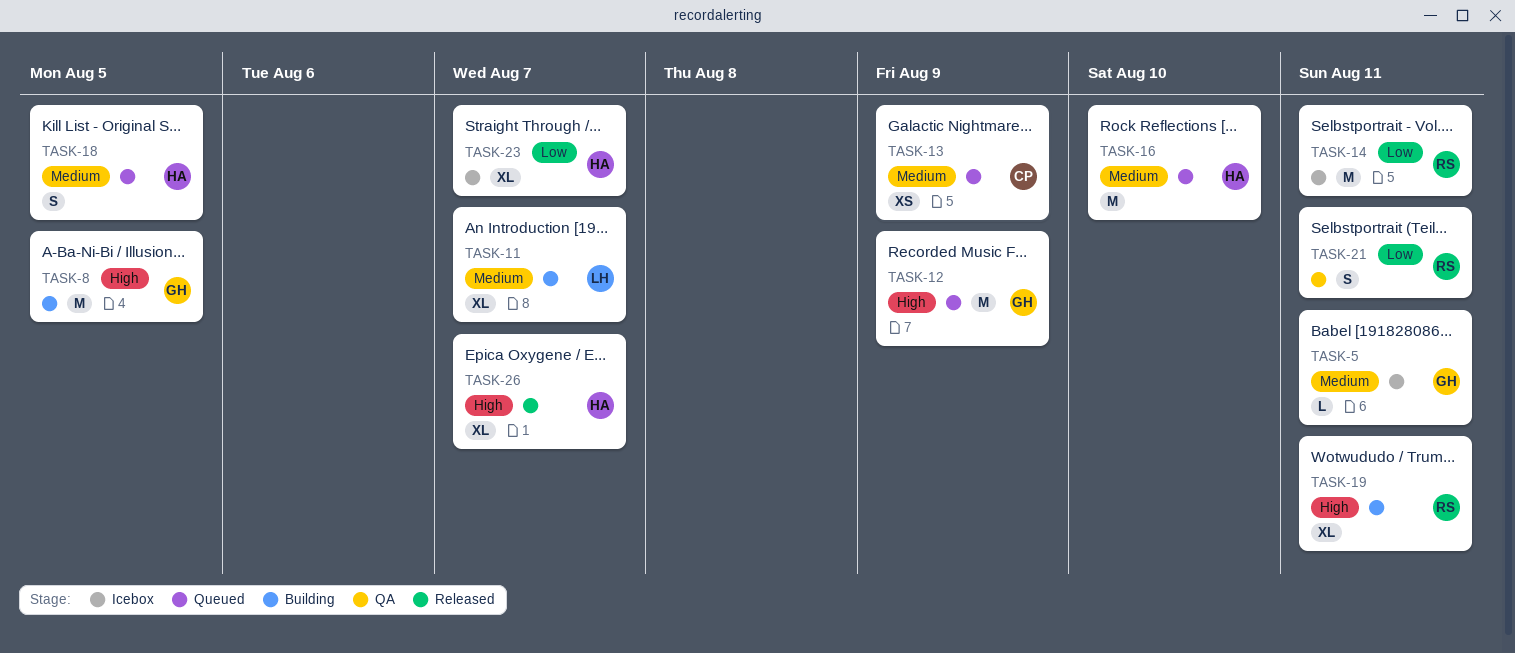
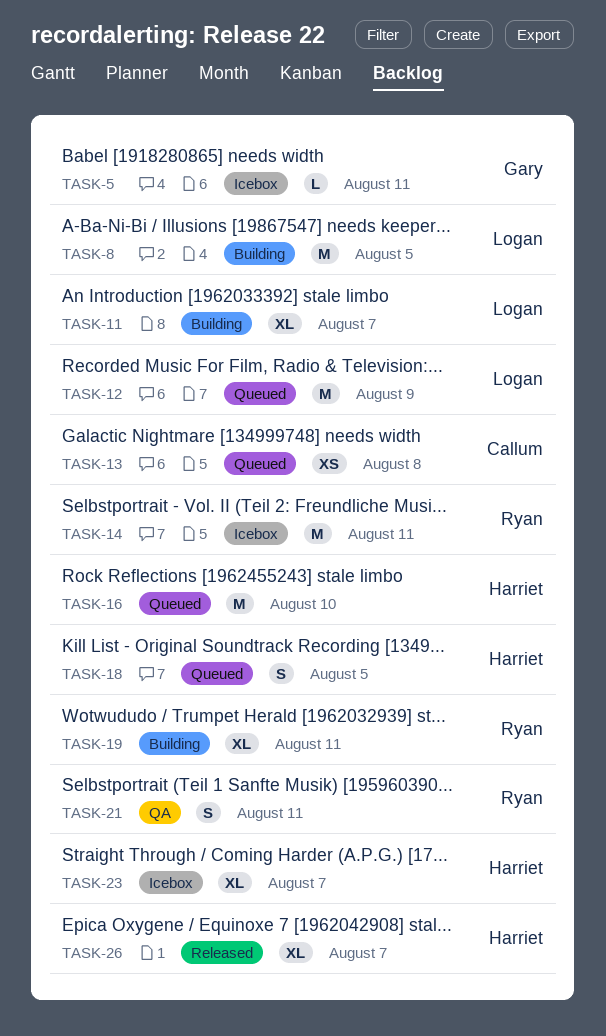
TASK-8, owner: Gary -> Logan
TASK-12, owner: Gary -> Logan
TASK-13, due: Aug 9 -> Aug 8

